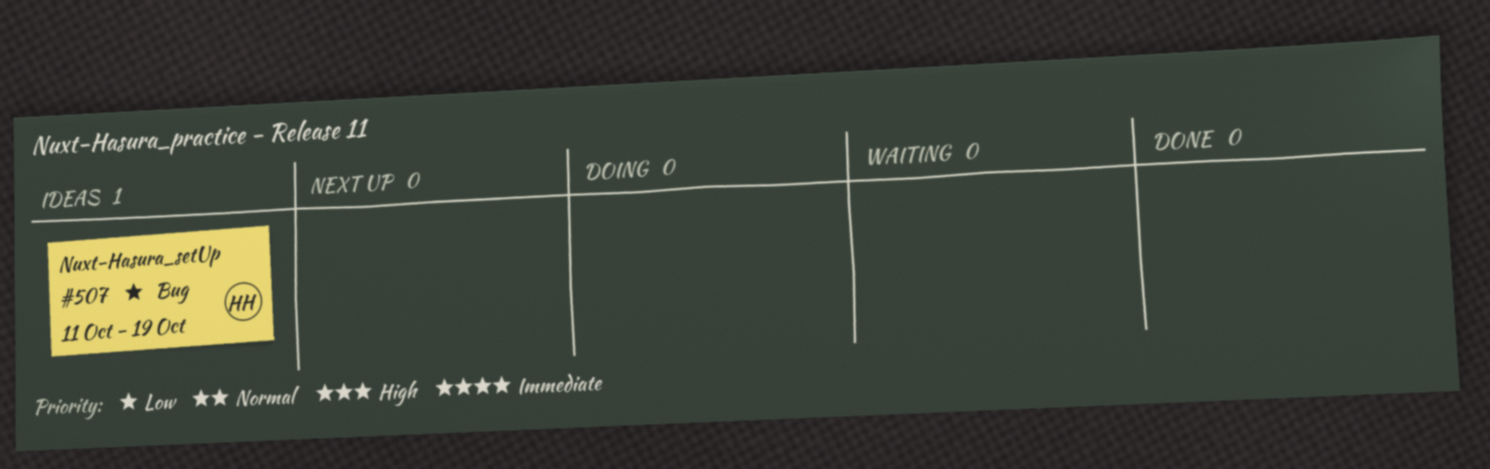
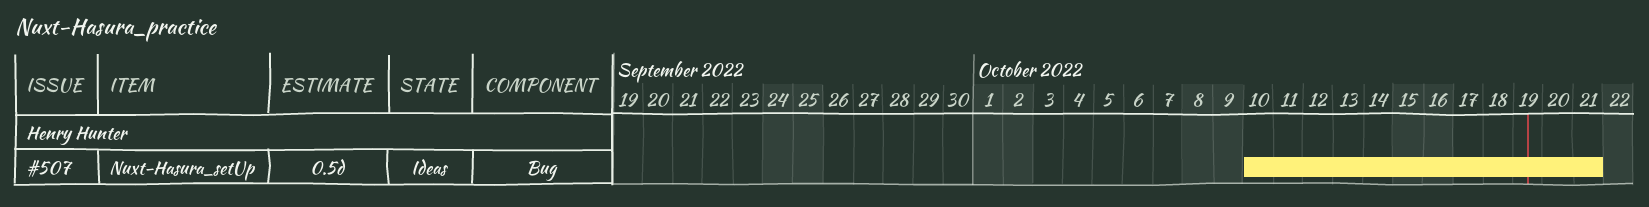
#507, start: Oct 11 -> Oct 10
#507, due: Oct 19 -> Oct 21

